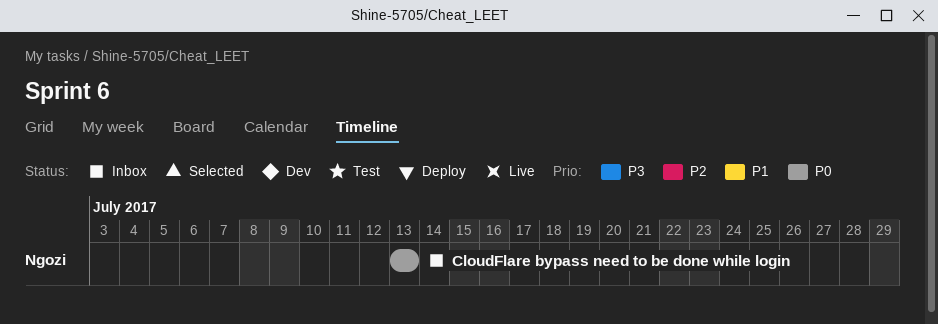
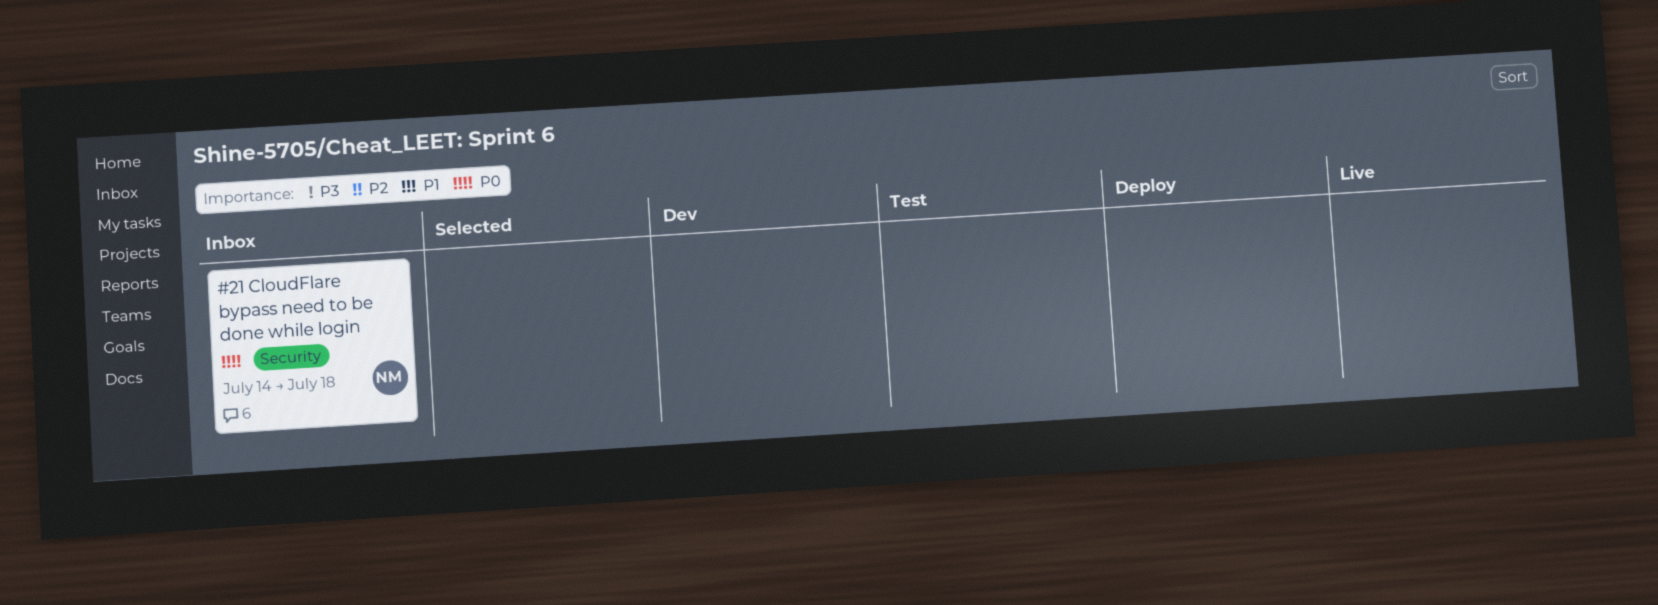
CloudFlare bypass need to be done while login, start: Jul 13 -> Jul 14
CloudFlare bypass need to be done while login, due: Jul 13 -> Jul 18

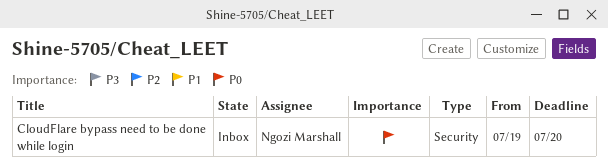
CloudFlare bypass need to be done while login, start: Jul 14 -> Jul 19
CloudFlare bypass need to be done while login, due: Jul 18 -> Jul 20

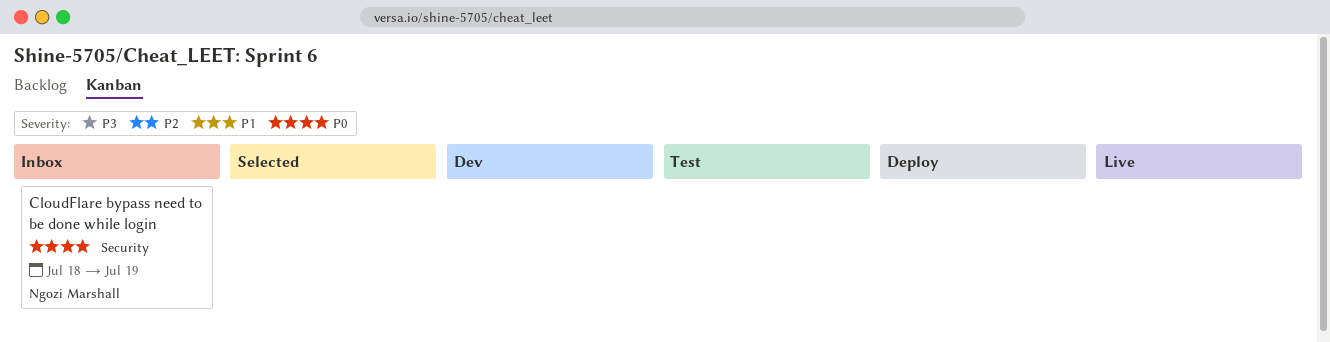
CloudFlare bypass need to be done while login, start: Jul 19 -> Jul 18
CloudFlare bypass need to be done while login, due: Jul 20 -> Jul 19

